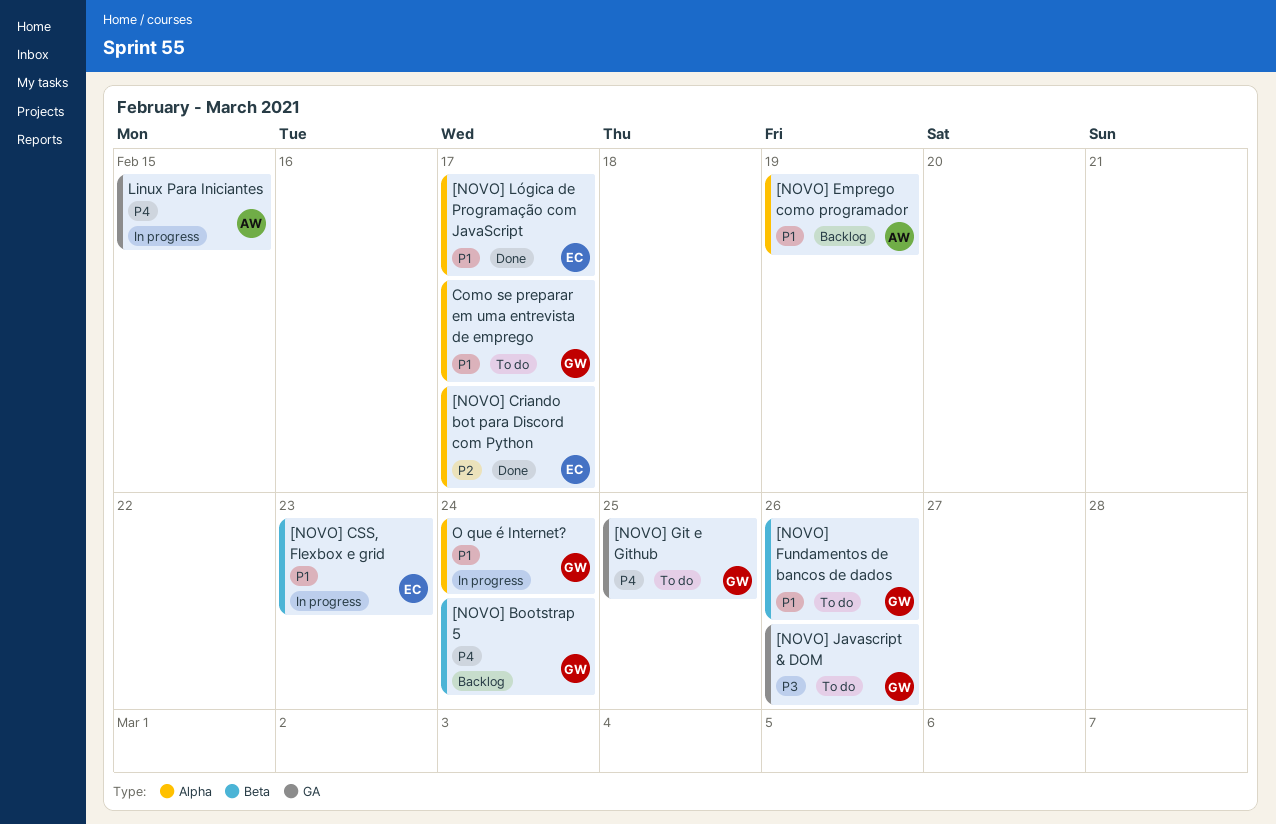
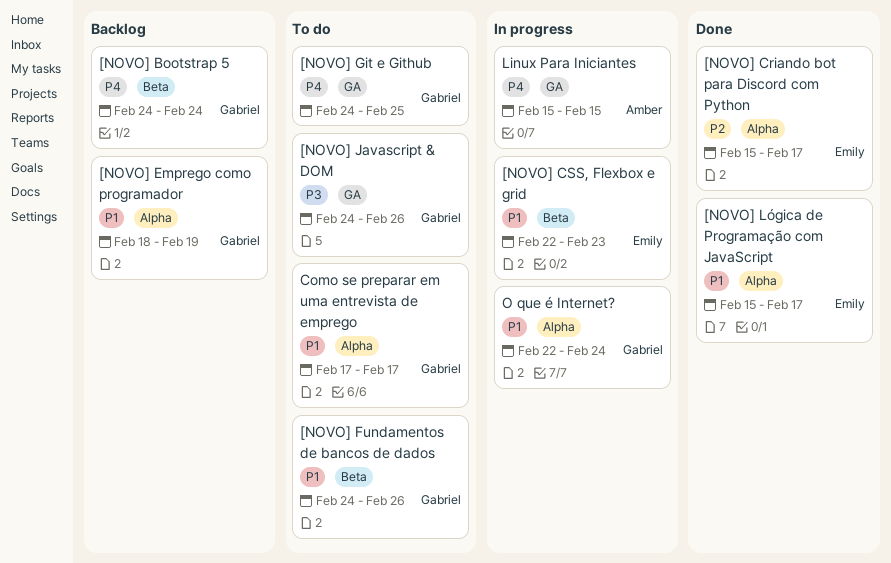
[NOVO] Emprego como programador, owner: Amber -> Gabriel

